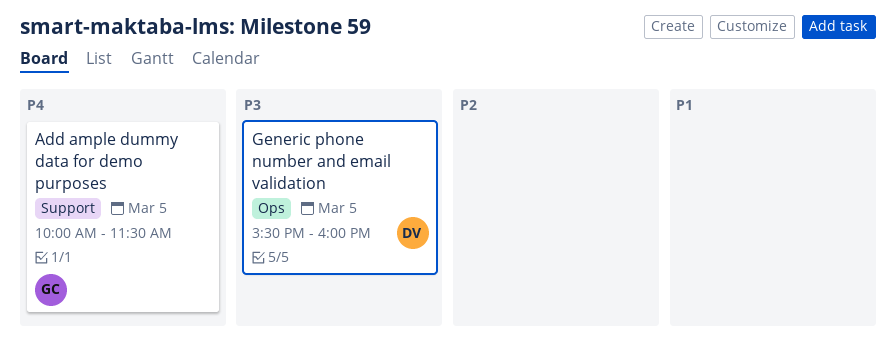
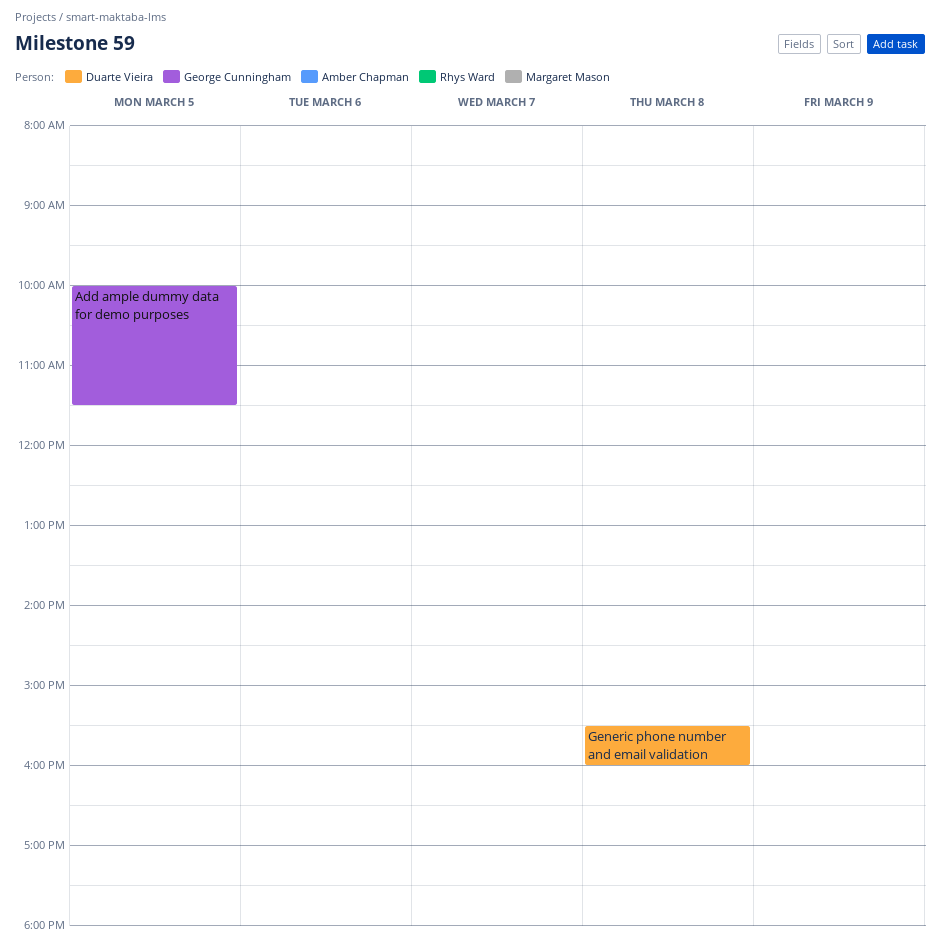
Generic phone number and email validation, day: Mar 5 -> Mar 8

